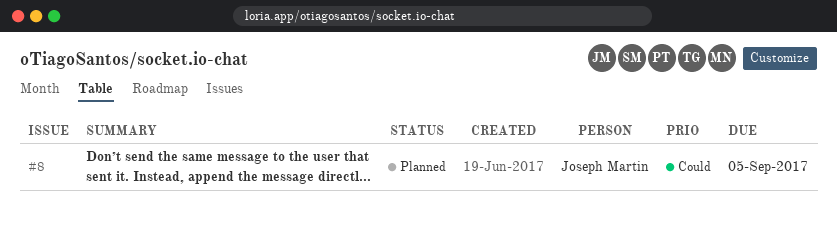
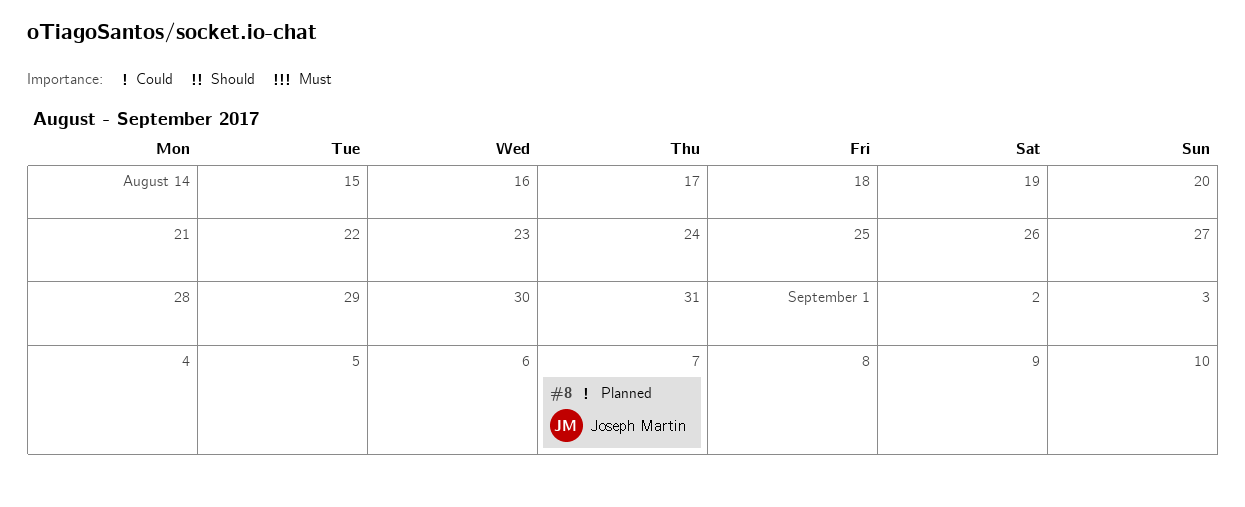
#8, due: Sep 5 -> Sep 7

